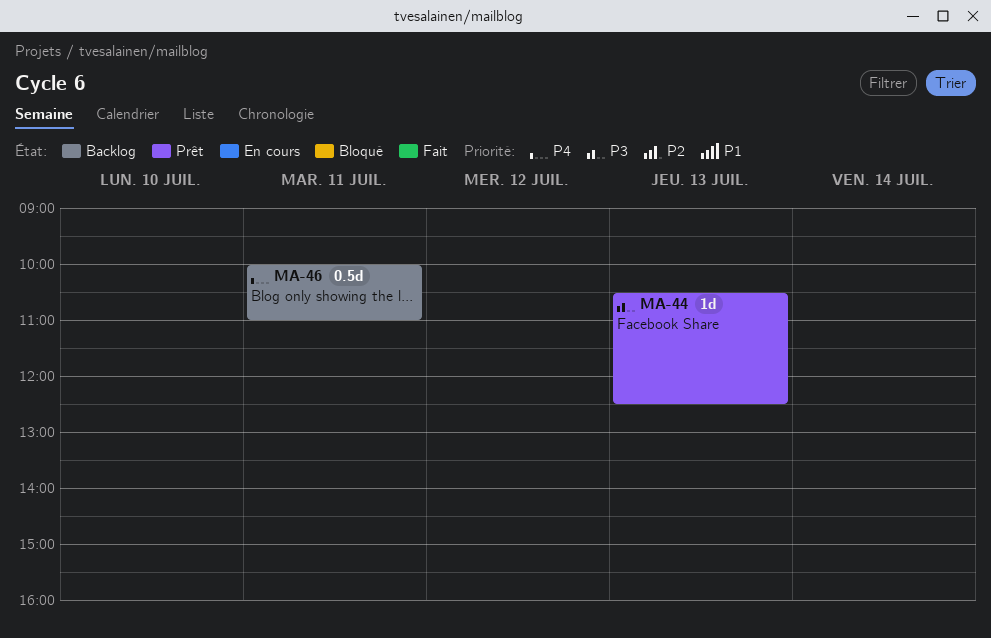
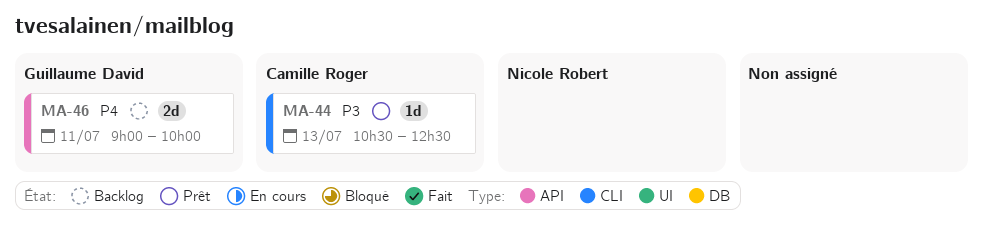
MA-46, estimate: 0.5d -> 2d
MA-46, begins: 10:00 -> 09:00
MA-46, ends: 11:00 -> 10:00

